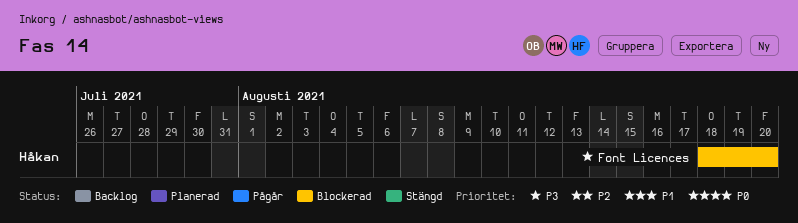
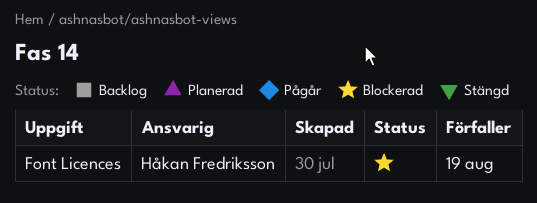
Font Licences, due: Aug 20 -> Aug 19

